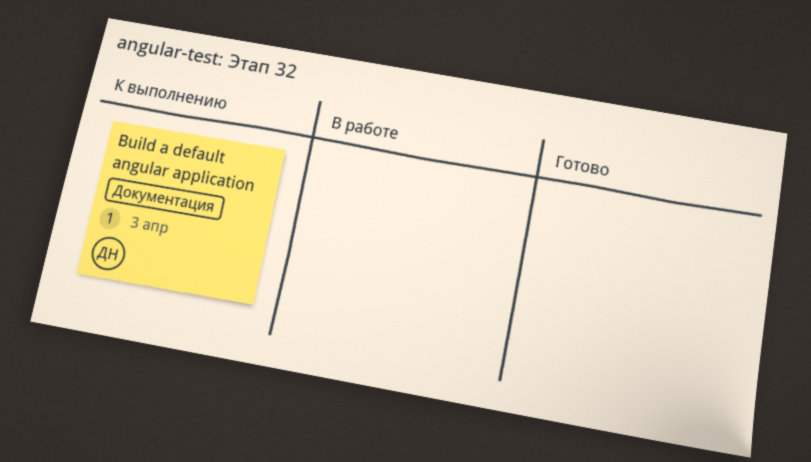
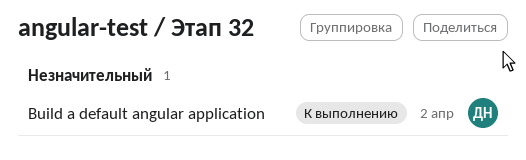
Build a default angular application, due: Apr 3 -> Apr 2

